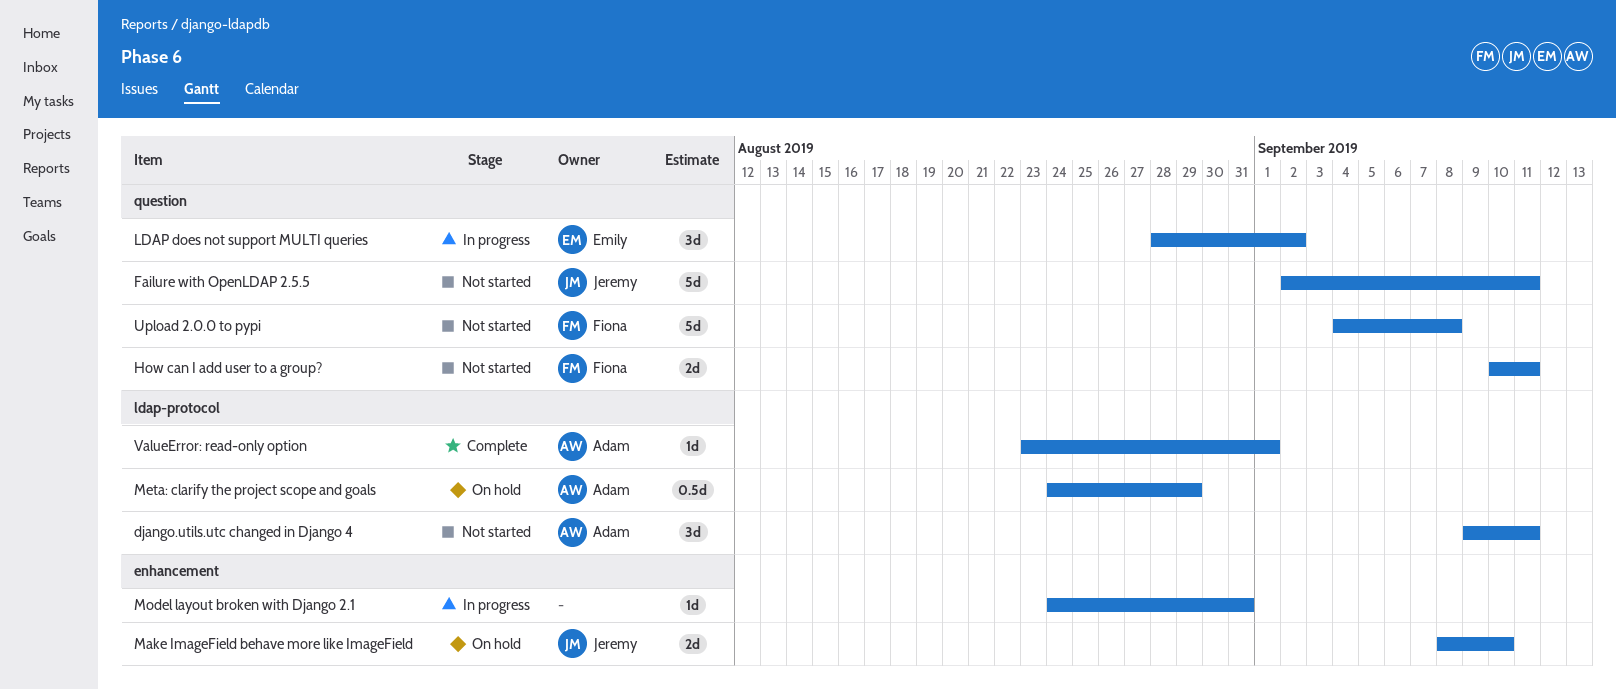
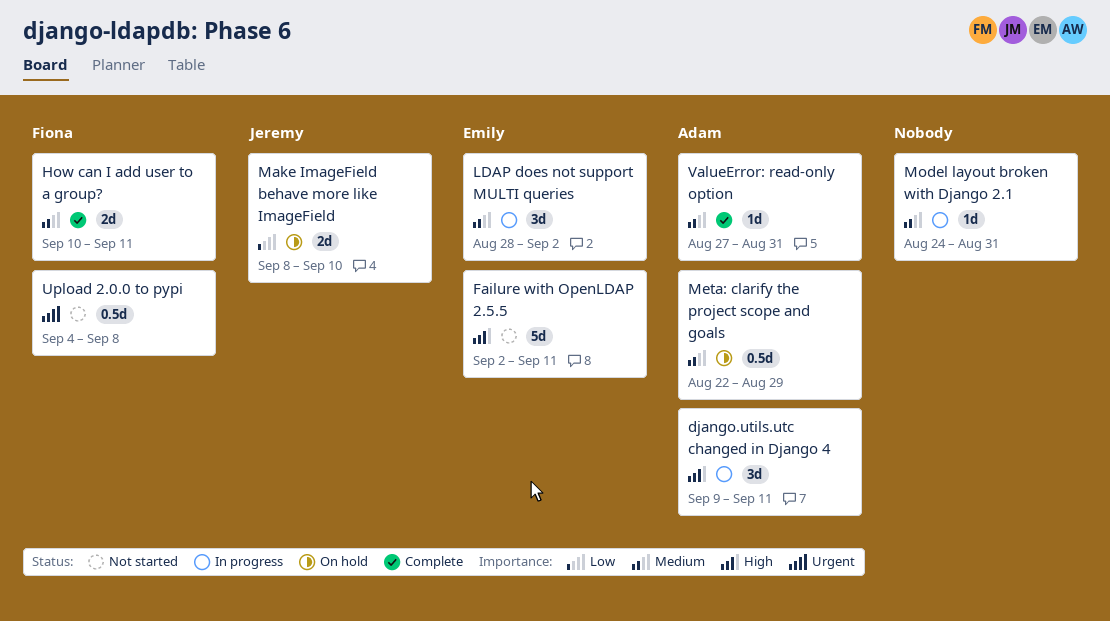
django.utils.utc changed in Django 4, status: Not started -> In progress
Failure with OpenLDAP 2.5.5, owner: Jeremy -> Emily
How can I add user to a group?, status: Not started -> Complete
Meta: clarify the project scope and goals, start: Aug 24 -> Aug 22
Upload 2.0.0 to pypi, estimate: 5d -> 0.5d
ValueError: read-only option, start: Aug 23 -> Aug 27
ValueError: read-only option, due: Sep 1 -> Aug 31

